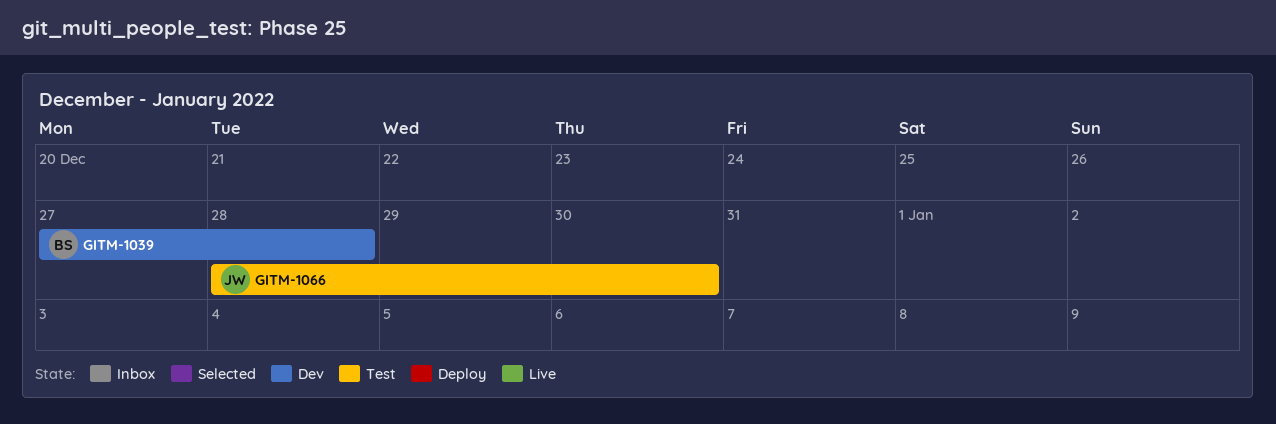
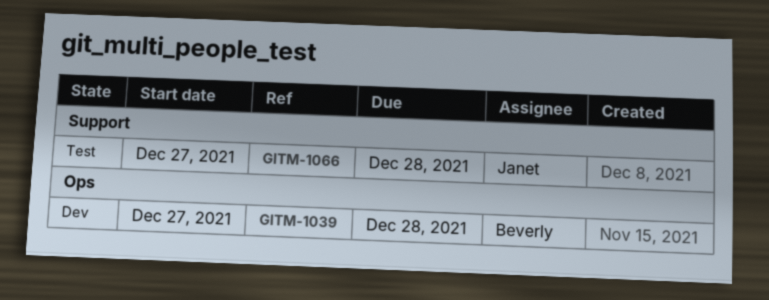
GITM-1066, start: Dec 28 -> Dec 27
GITM-1066, due: Dec 30 -> Dec 28

